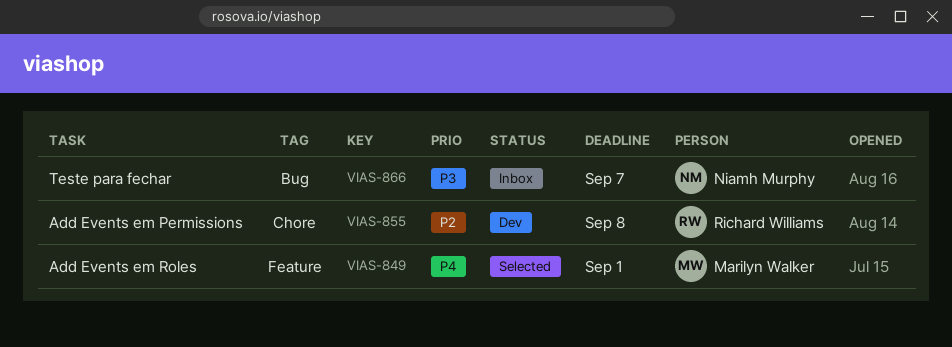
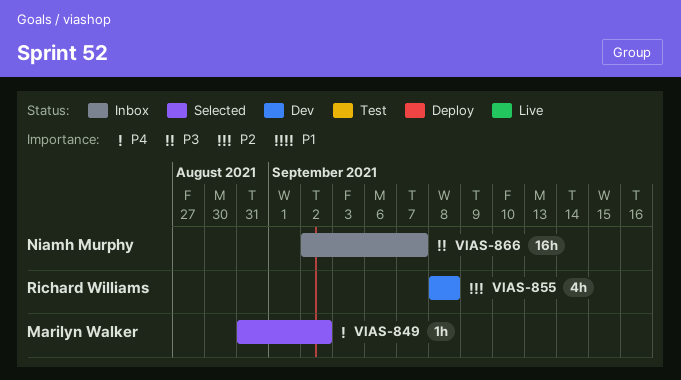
VIAS-849, due: Sep 1 -> Sep 2

